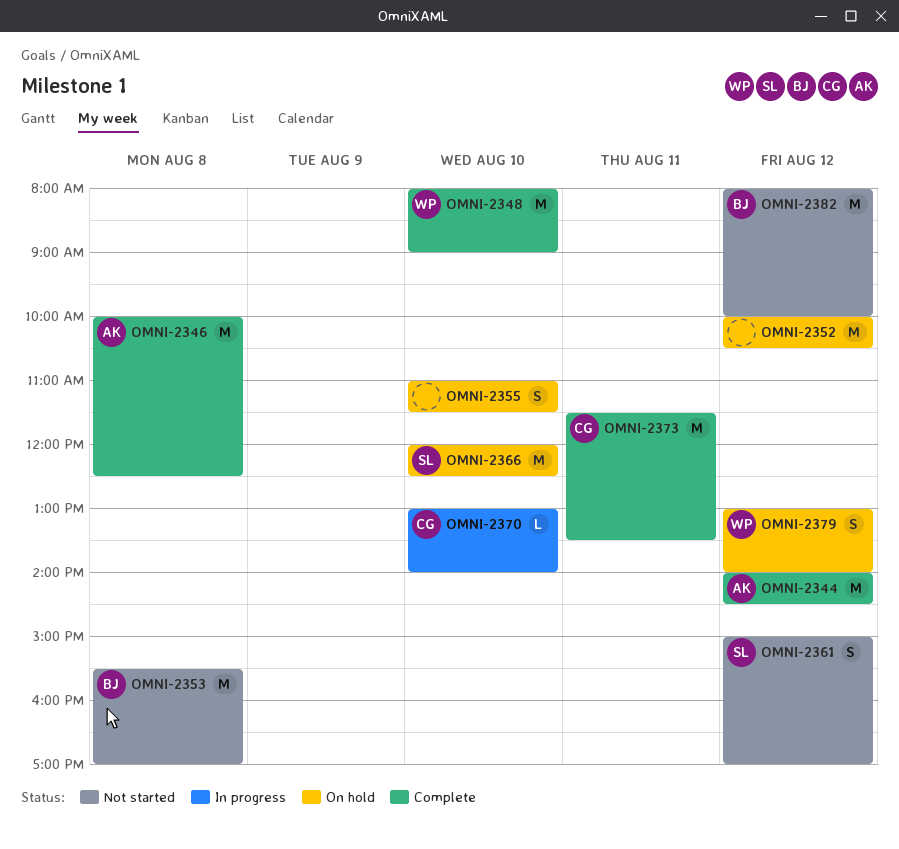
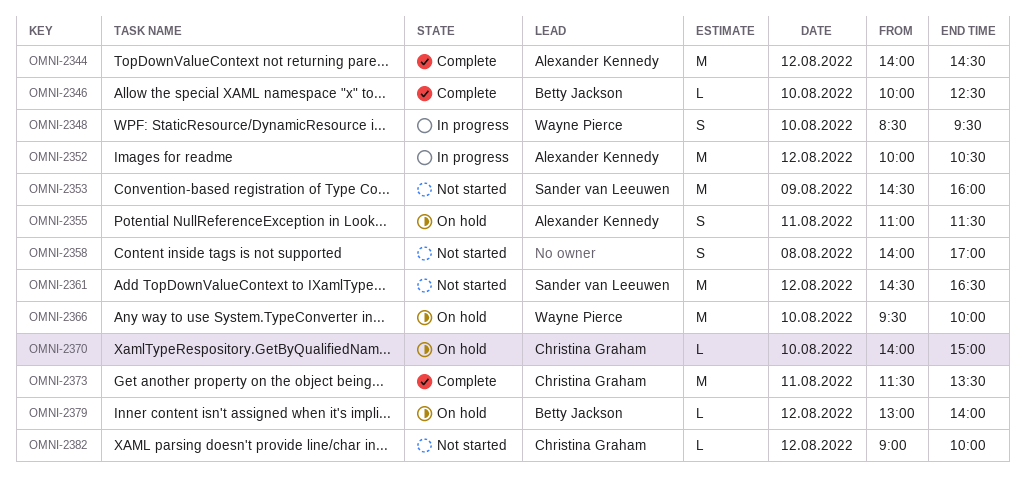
OMNI-2346, owner: Alexander Kennedy -> Betty Jackson
OMNI-2346, estimate: M -> L
OMNI-2346, day: Aug 8 -> Aug 10
OMNI-2348, status: Complete -> In progress
OMNI-2348, estimate: M -> S
OMNI-2348, begins: 08:00 -> 08:30
OMNI-2348, ends: 09:00 -> 09:30
OMNI-2352, status: On hold -> In progress
OMNI-2352, owner: none -> Alexander Kennedy
OMNI-2353, owner: Betty Jackson -> Sander van Leeuwen
OMNI-2353, day: Aug 8 -> Aug 9
OMNI-2353, begins: 15:30 -> 14:30
OMNI-2353, ends: 17:00 -> 16:00
OMNI-2355, owner: none -> Alexander Kennedy
OMNI-2355, day: Aug 10 -> Aug 11
OMNI-2358: none -> present
OMNI-2361, estimate: S -> M
OMNI-2361, begins: 15:00 -> 14:30
OMNI-2361, ends: 17:00 -> 16:30
OMNI-2366, owner: Sander van Leeuwen -> Wayne Pierce
OMNI-2366, begins: 12:00 -> 09:30
OMNI-2366, ends: 12:30 -> 10:00
OMNI-2370, status: In progress -> On hold
OMNI-2370, begins: 13:00 -> 14:00
OMNI-2370, ends: 14:00 -> 15:00
OMNI-2379, owner: Wayne Pierce -> Betty Jackson
OMNI-2379, estimate: S -> L
OMNI-2382, owner: Betty Jackson -> Christina Graham
OMNI-2382, estimate: M -> L
OMNI-2382, begins: 08:00 -> 09:00

